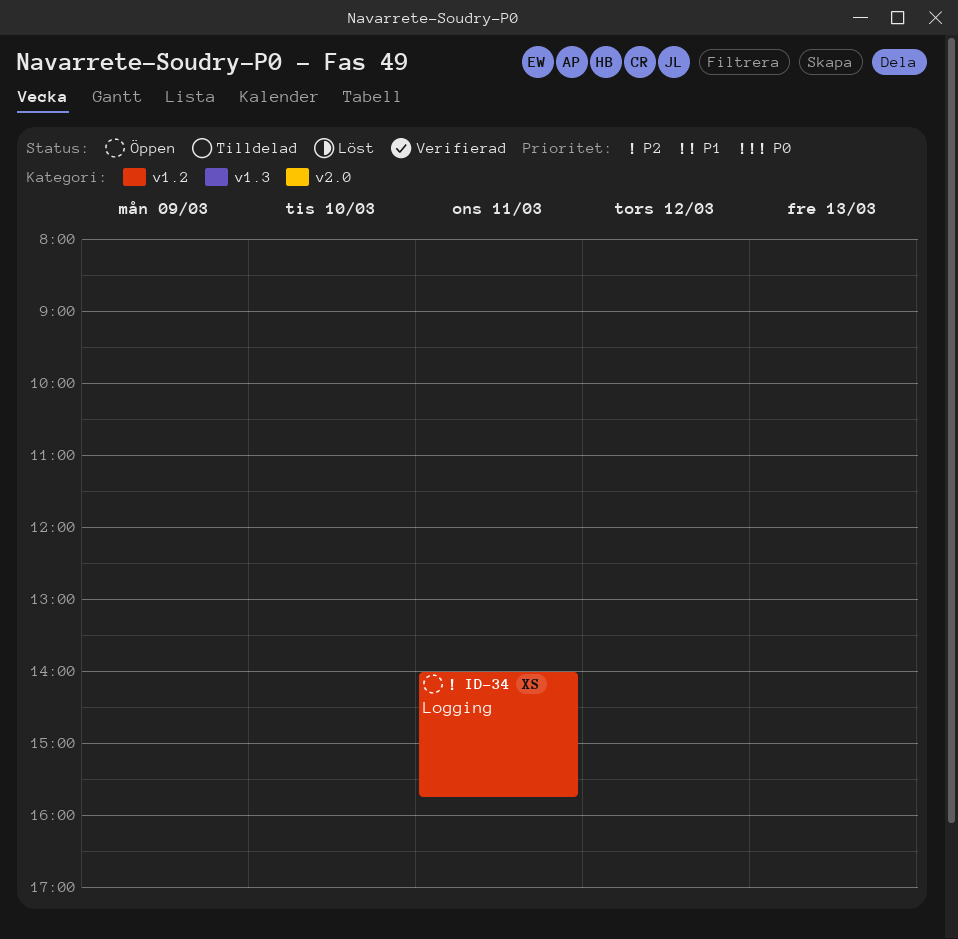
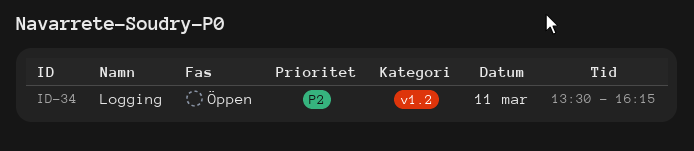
ID-34, begins: 14:00 -> 13:30
ID-34, ends: 15:45 -> 16:15

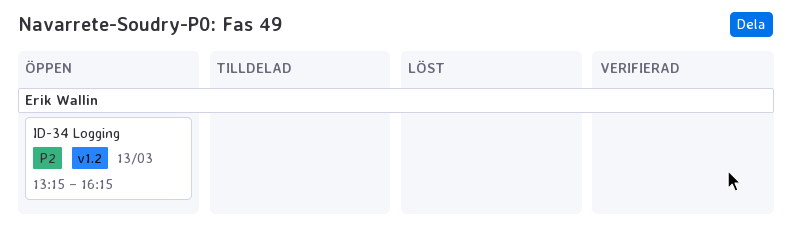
ID-34, day: Mar 11 -> Mar 13
ID-34, begins: 13:30 -> 13:15

